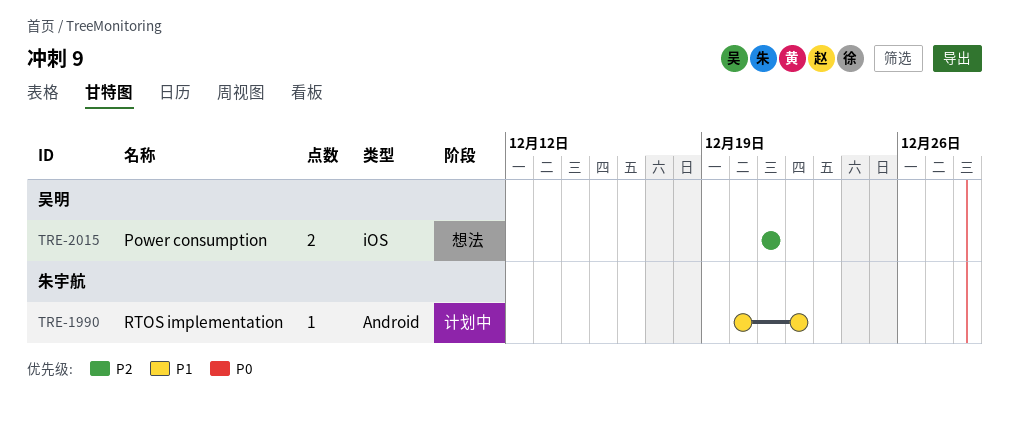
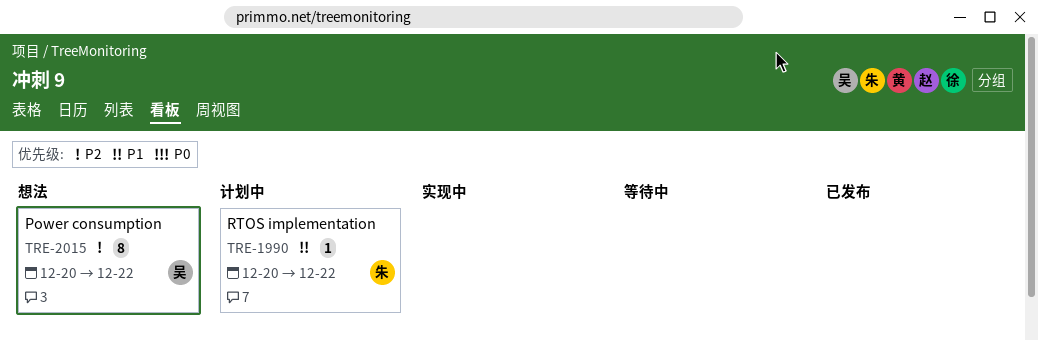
TRE-2015, estimate: 2 -> 8
TRE-2015, start: Dec 21 -> Dec 20
TRE-2015, due: Dec 21 -> Dec 22

